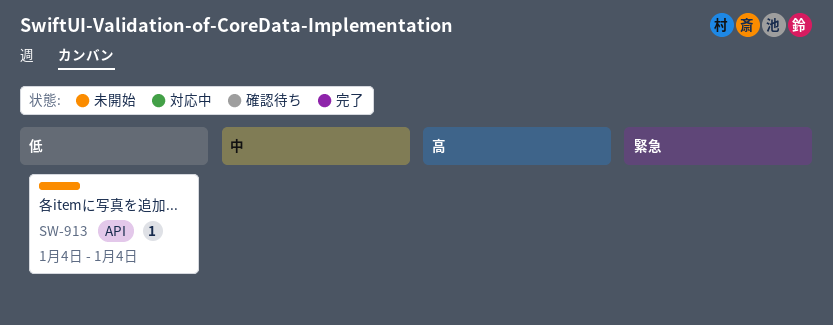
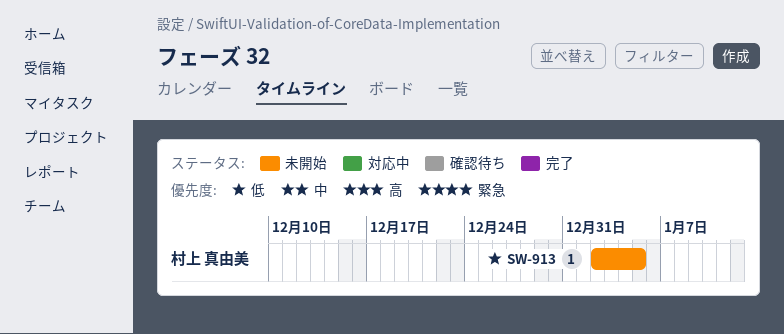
SW-913, start: Jan 4 -> Jan 2
SW-913, due: Jan 4 -> Jan 5

